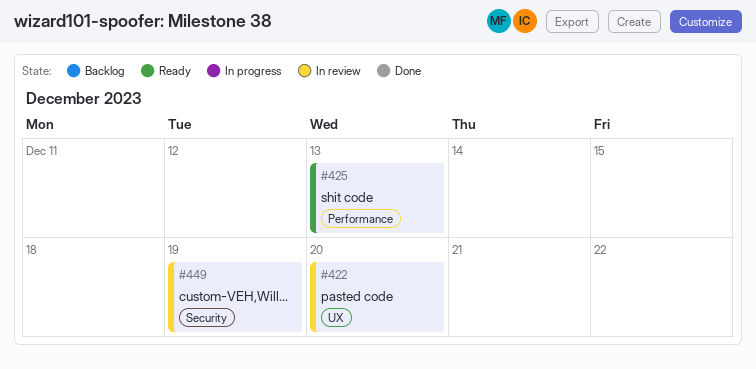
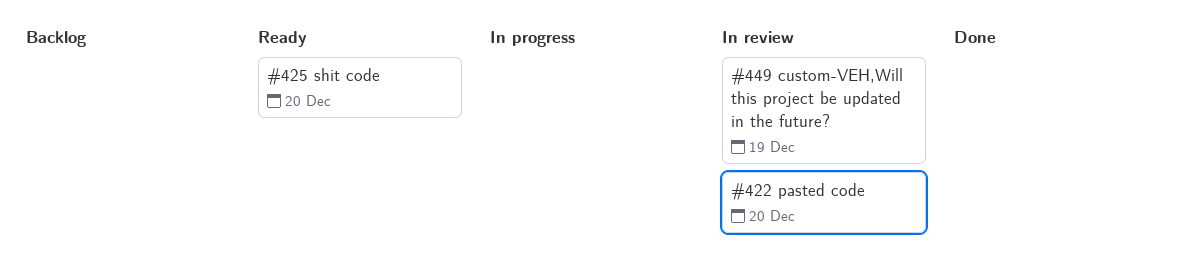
#425, due: Dec 13 -> Dec 20

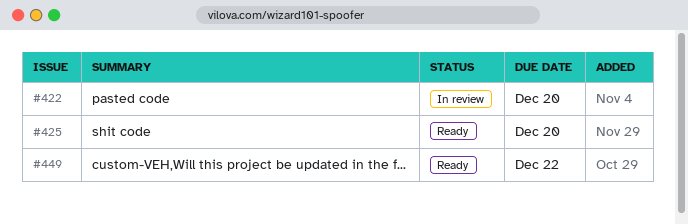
#449, status: In review -> Ready
#449, due: Dec 19 -> Dec 22

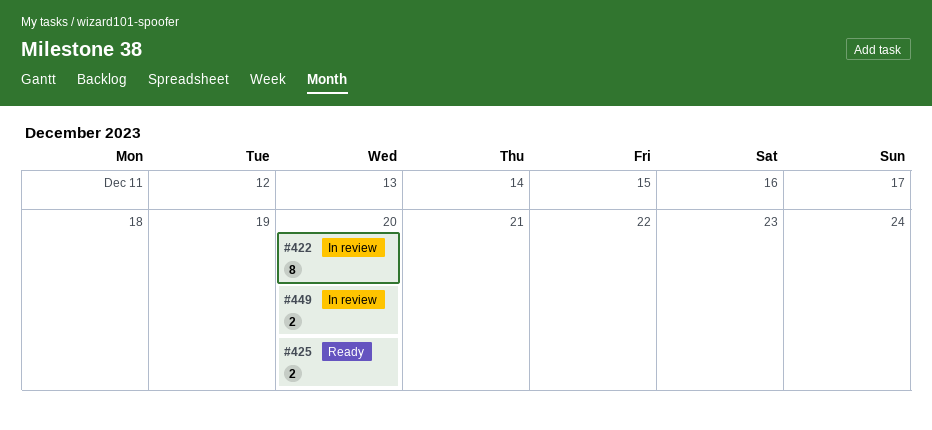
#449, status: Ready -> In review
#449, due: Dec 22 -> Dec 20

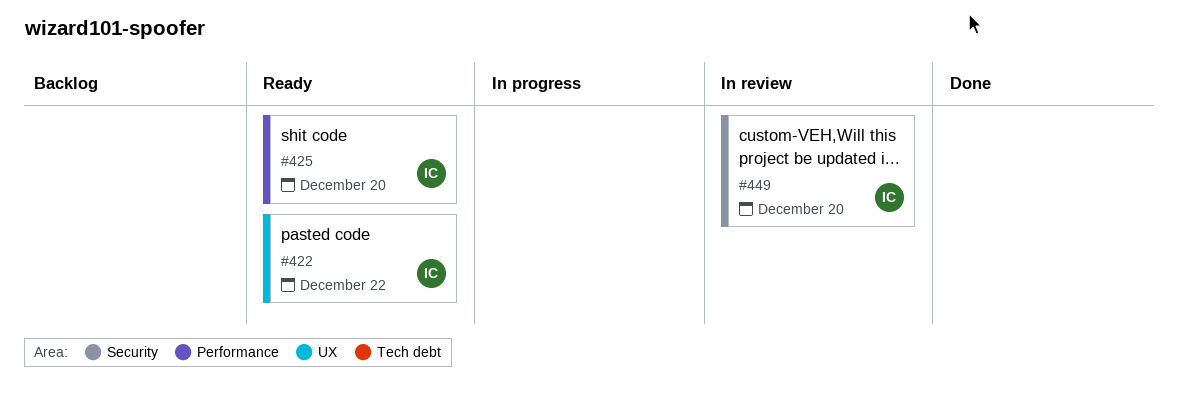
#422, status: In review -> Ready
#422, due: Dec 20 -> Dec 22

